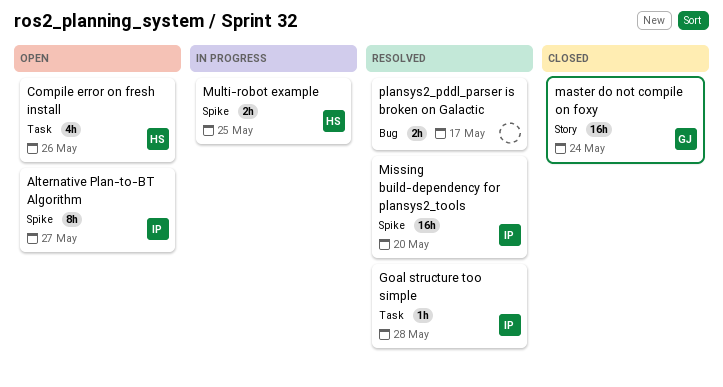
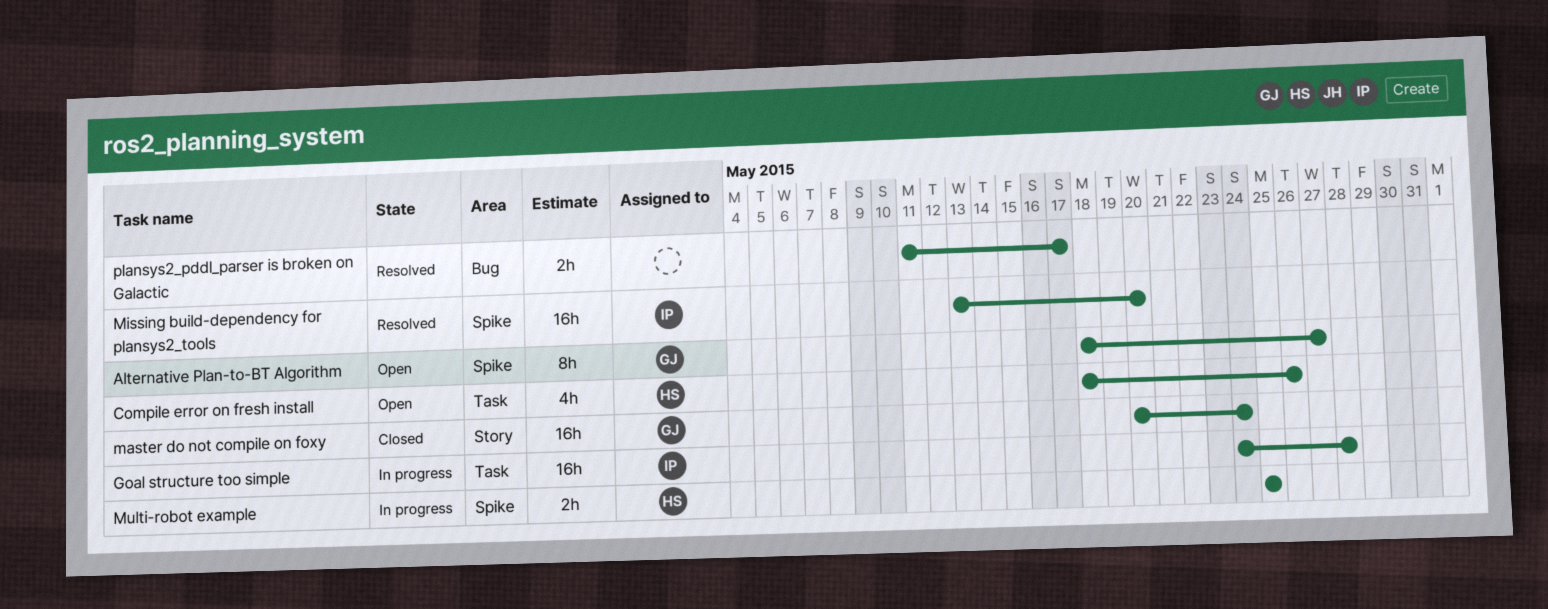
Alternative Plan-to-BT Algorithm, owner: IP -> GJ
Goal structure too simple, status: Resolved -> In progress
Goal structure too simple, estimate: 1h -> 16h

